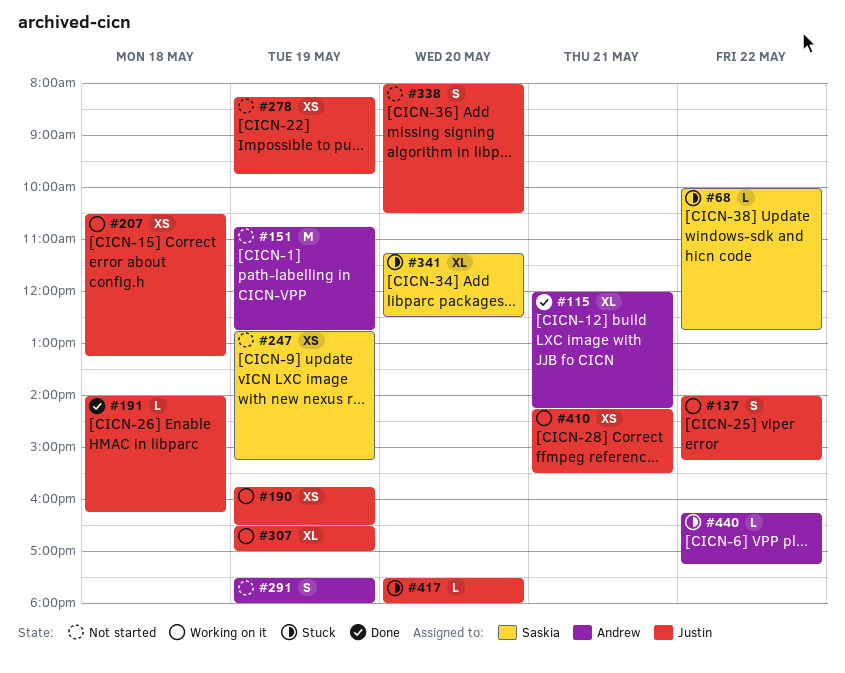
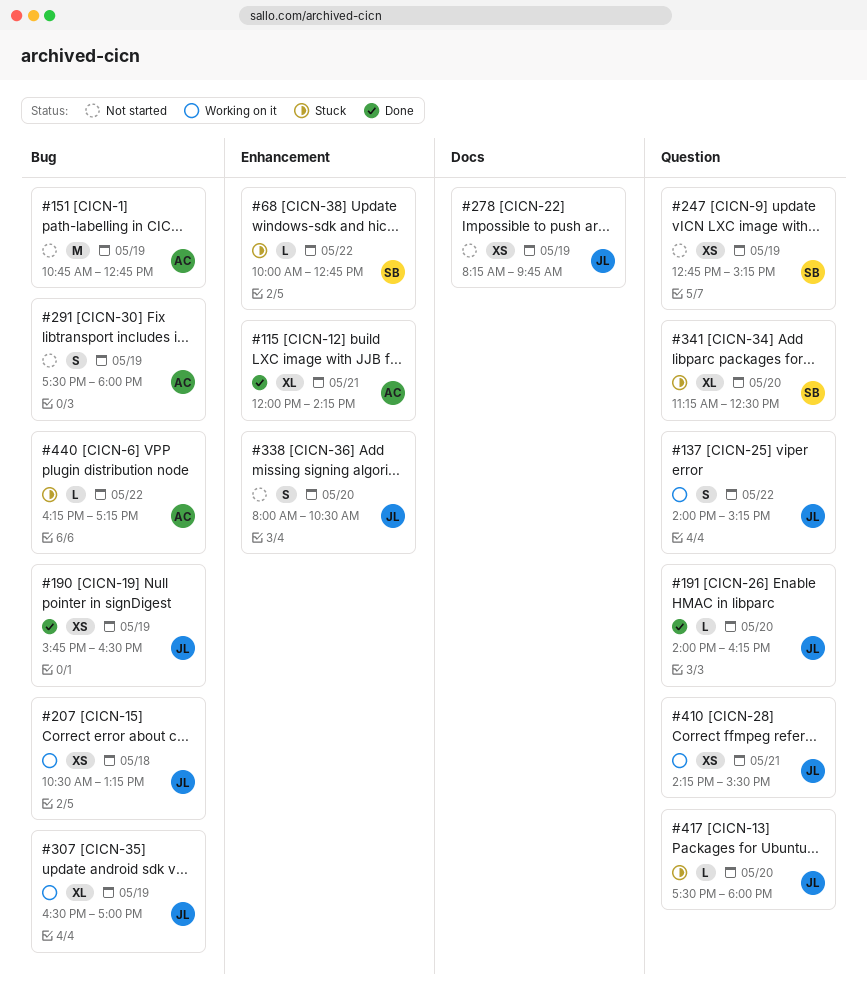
#190, status: Working on it -> Done
#191, day: May 18 -> May 20

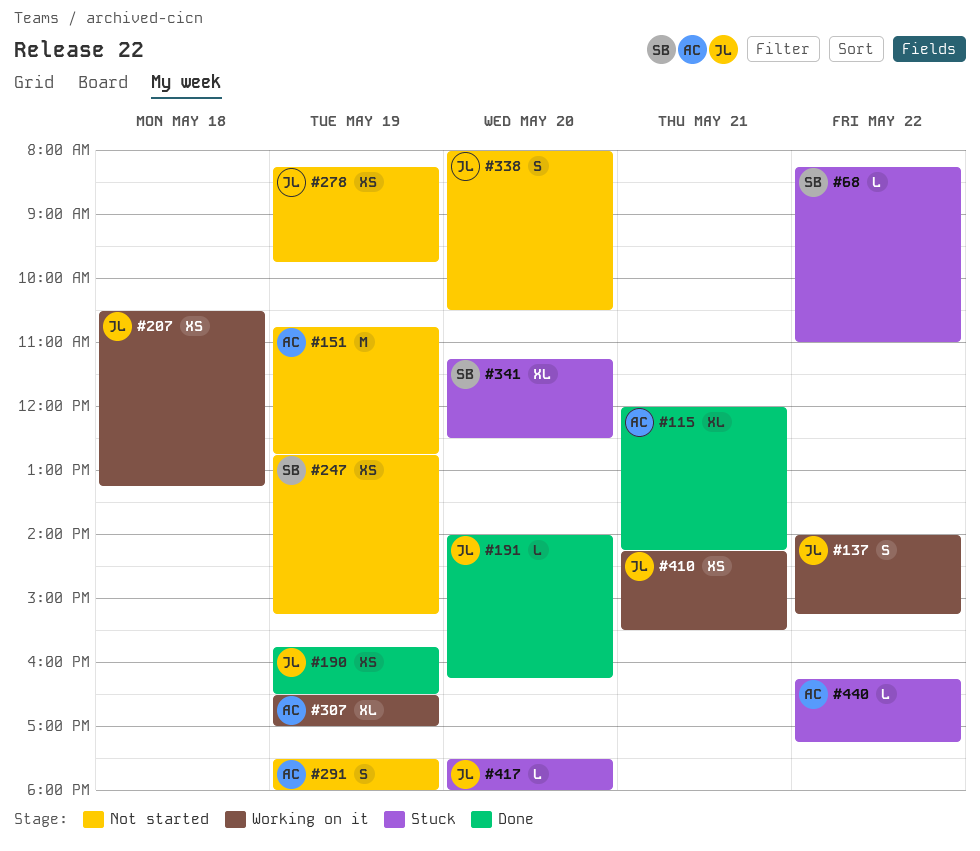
#68, begins: 10:00 -> 08:15
#68, ends: 12:45 -> 11:00
#307, owner: JL -> AC

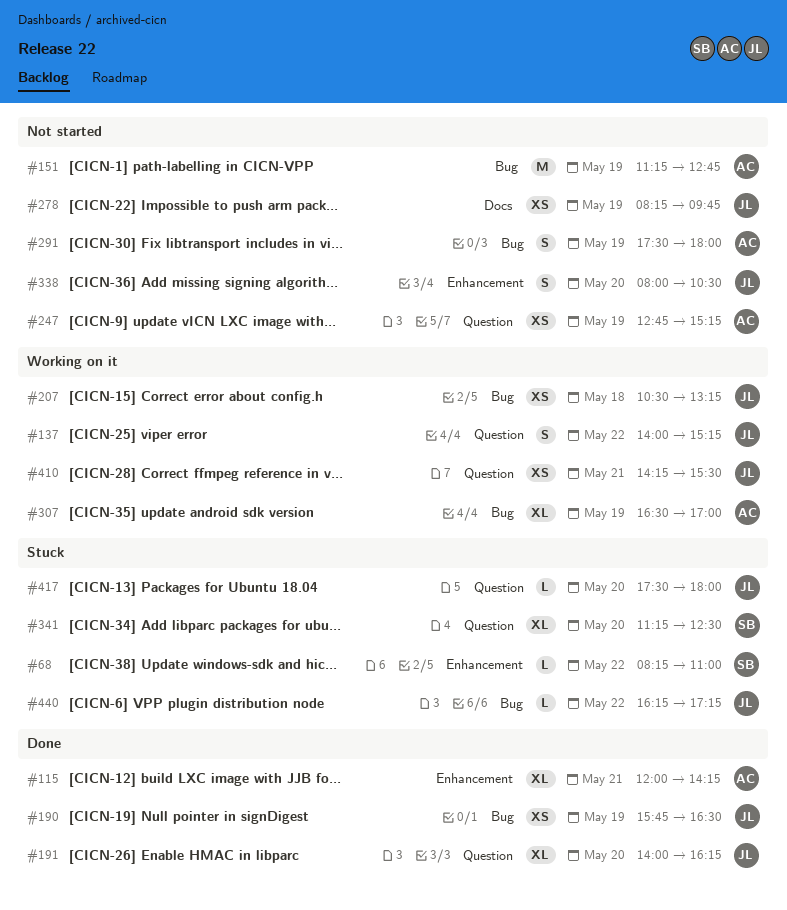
#151, begins: 10:45 -> 11:15
#191, estimate: L -> XL
#247, owner: SB -> AC
#440, owner: AC -> JL

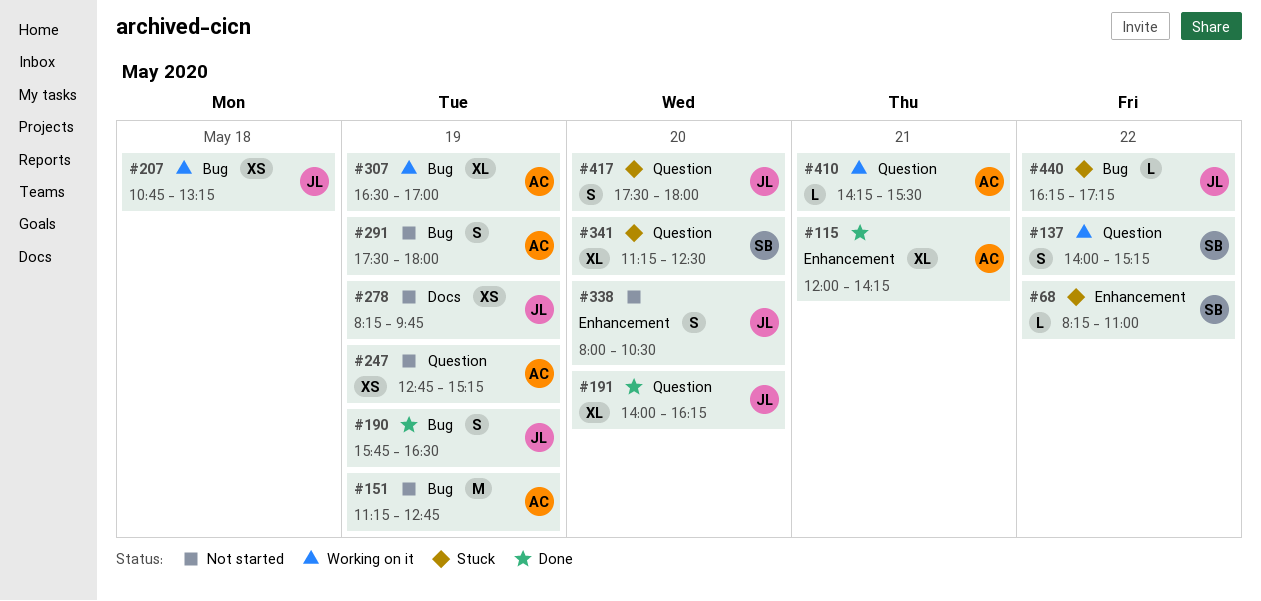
#137, owner: JL -> SB
#190, estimate: XS -> S
#207, begins: 10:30 -> 10:45
#410, owner: JL -> AC
#410, estimate: XS -> L
#417, estimate: L -> S

